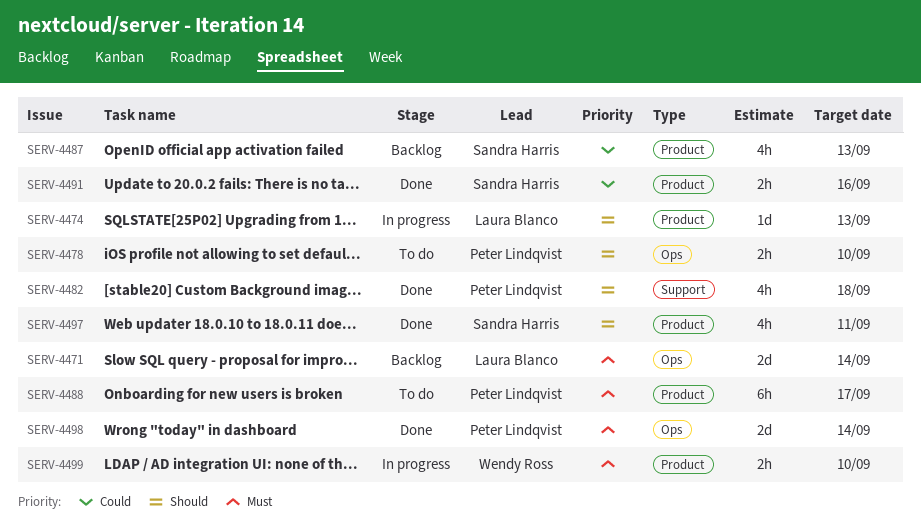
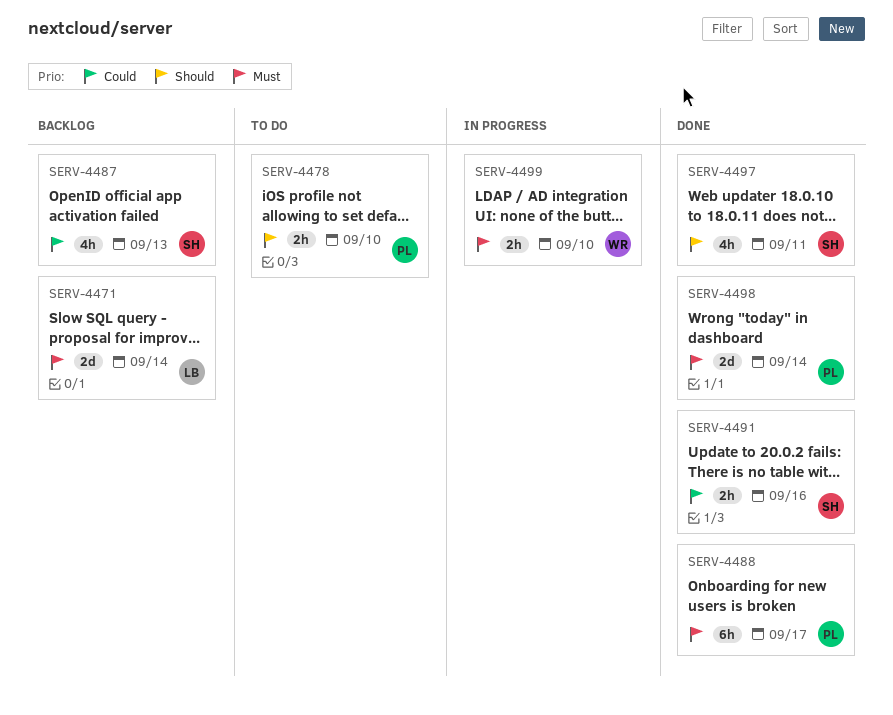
SERV-4474: present -> none
SERV-4482: present -> none
SERV-4488, status: To do -> Done

